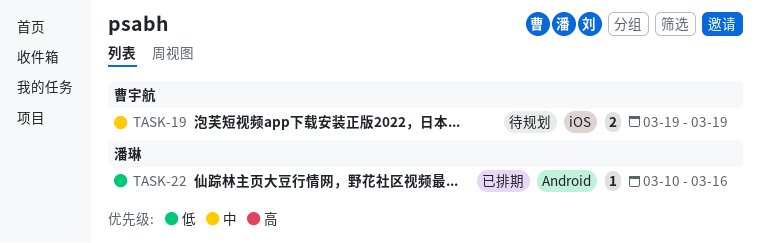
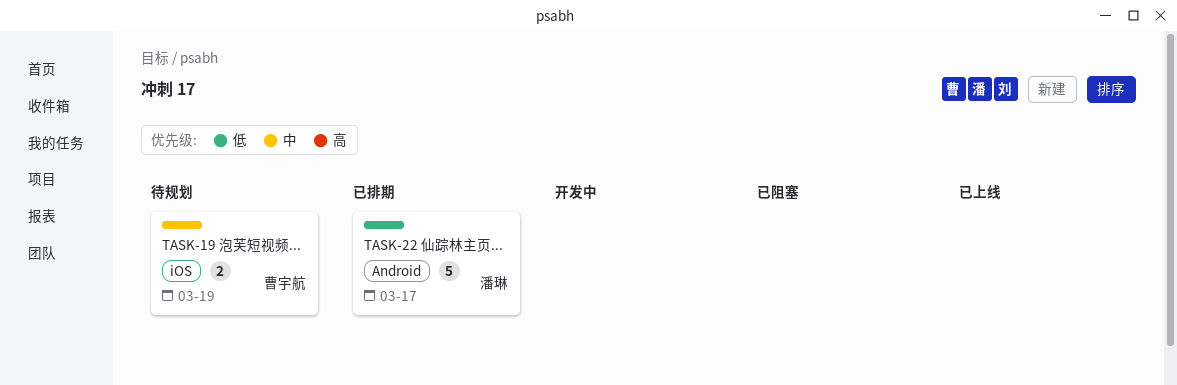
TASK-22, estimate: 1 -> 5
TASK-22, due: Mar 16 -> Mar 17

